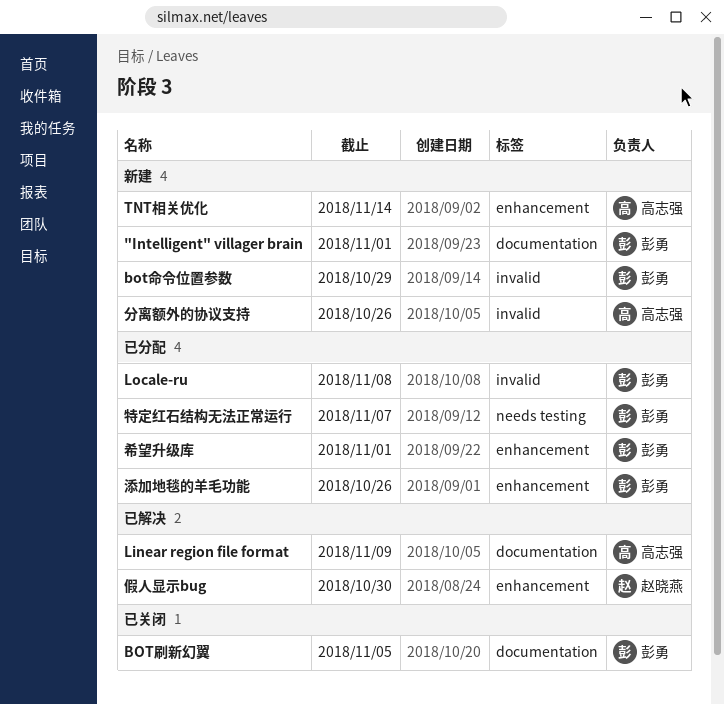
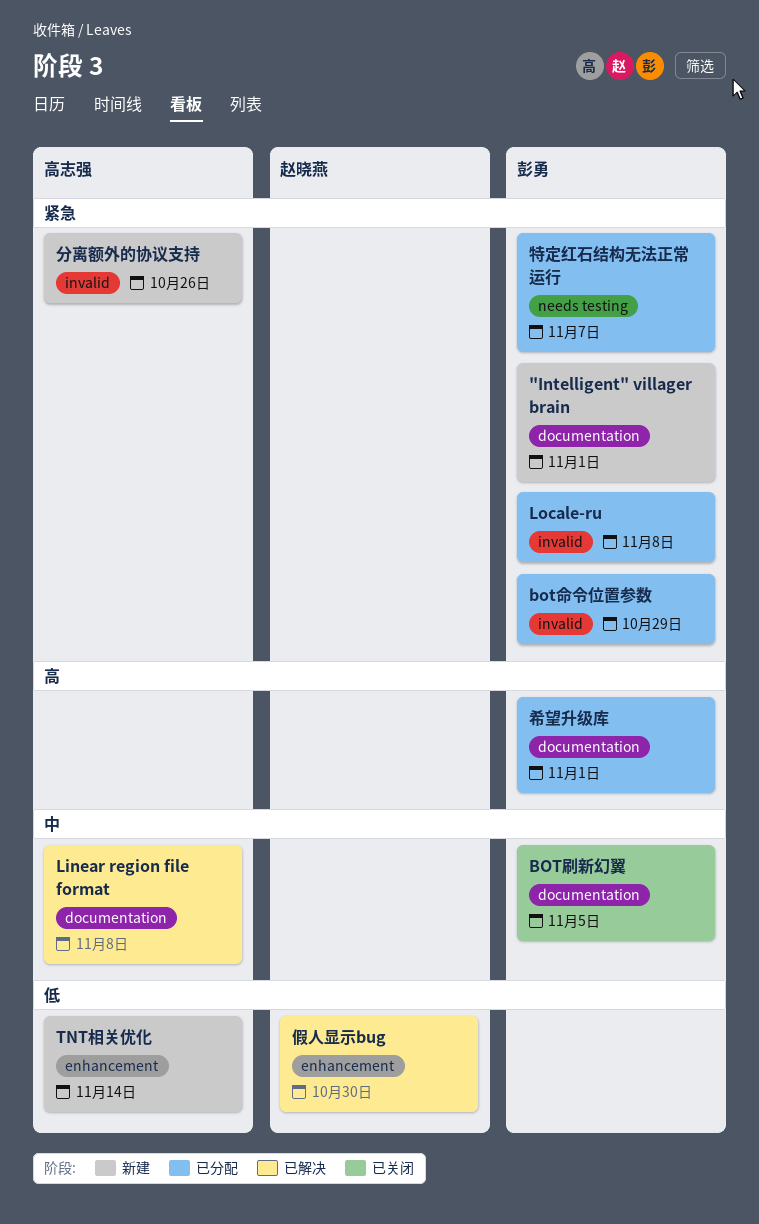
bot命令位置参数, status: 新建 -> 已分配
Linear region file format, due: Nov 9 -> Nov 8
希望升级库, label: enhancement -> documentation
添加地毯的羊毛功能: present -> none

